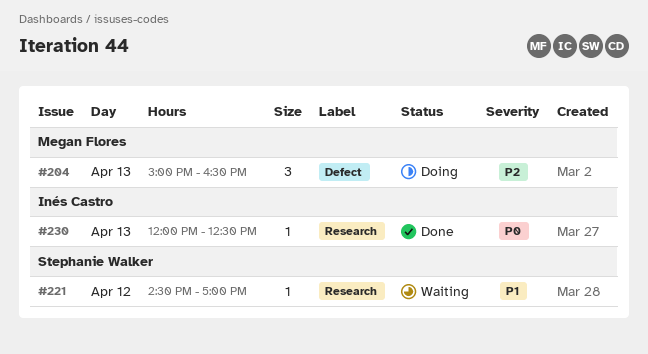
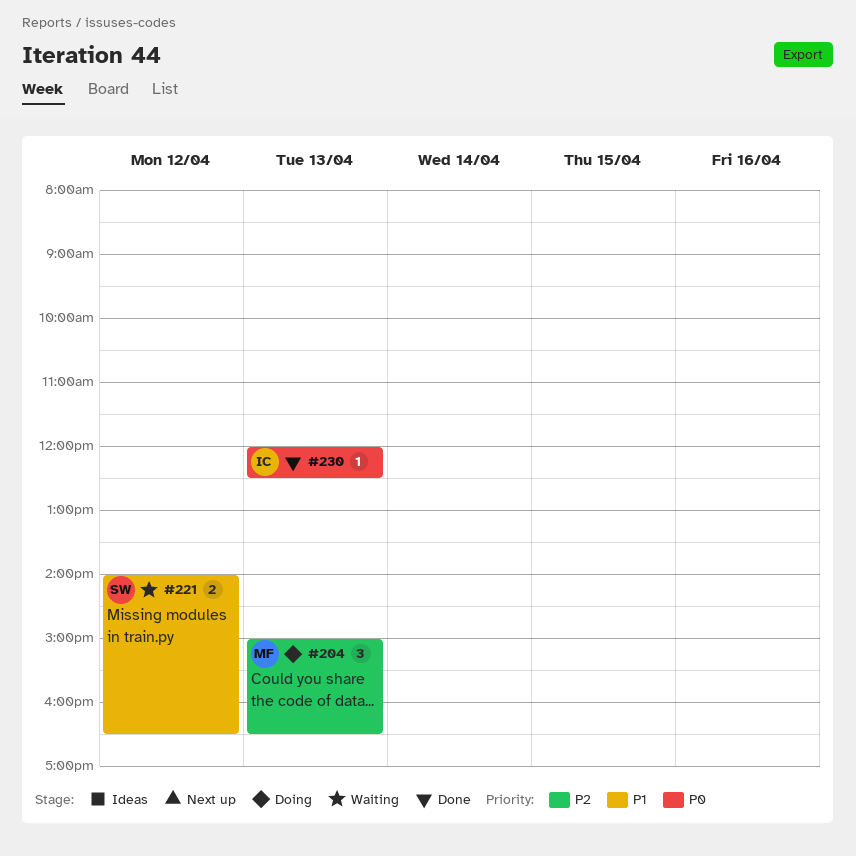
#221, estimate: 1 -> 2
#221, begins: 14:30 -> 14:00
#221, ends: 17:00 -> 16:30

